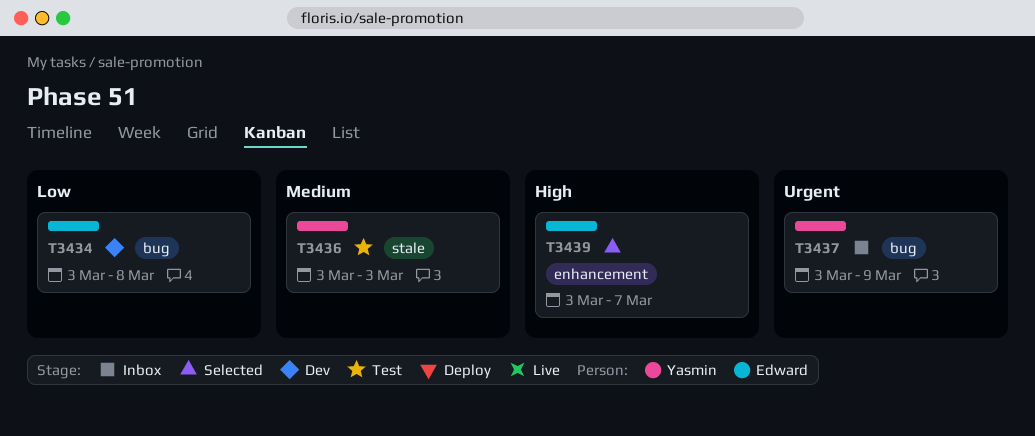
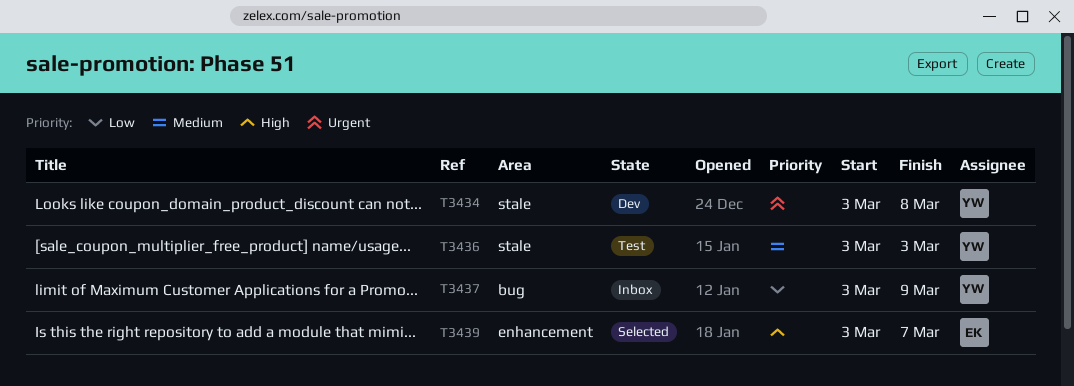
T3434, owner: Edward -> Yasmin
T3434, priority: Low -> Urgent
T3434, label: bug -> stale
T3437, priority: Urgent -> Low

